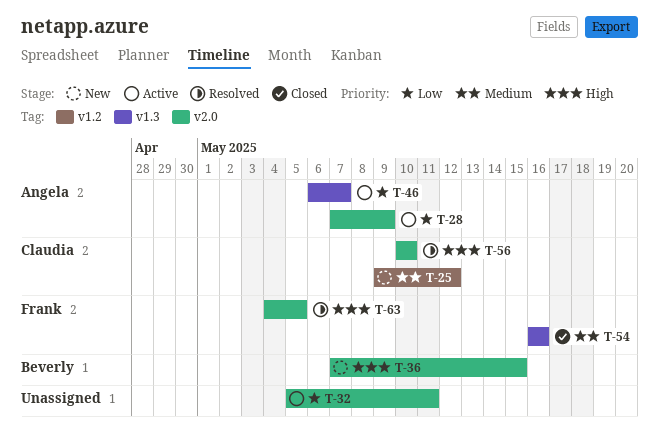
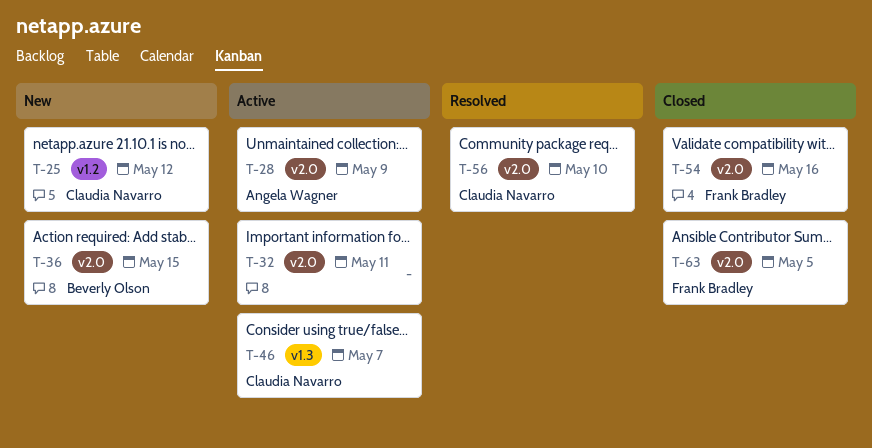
T-46, owner: Angela Wagner -> Claudia Navarro
T-54, label: v1.3 -> v2.0
T-63, status: Resolved -> Closed

